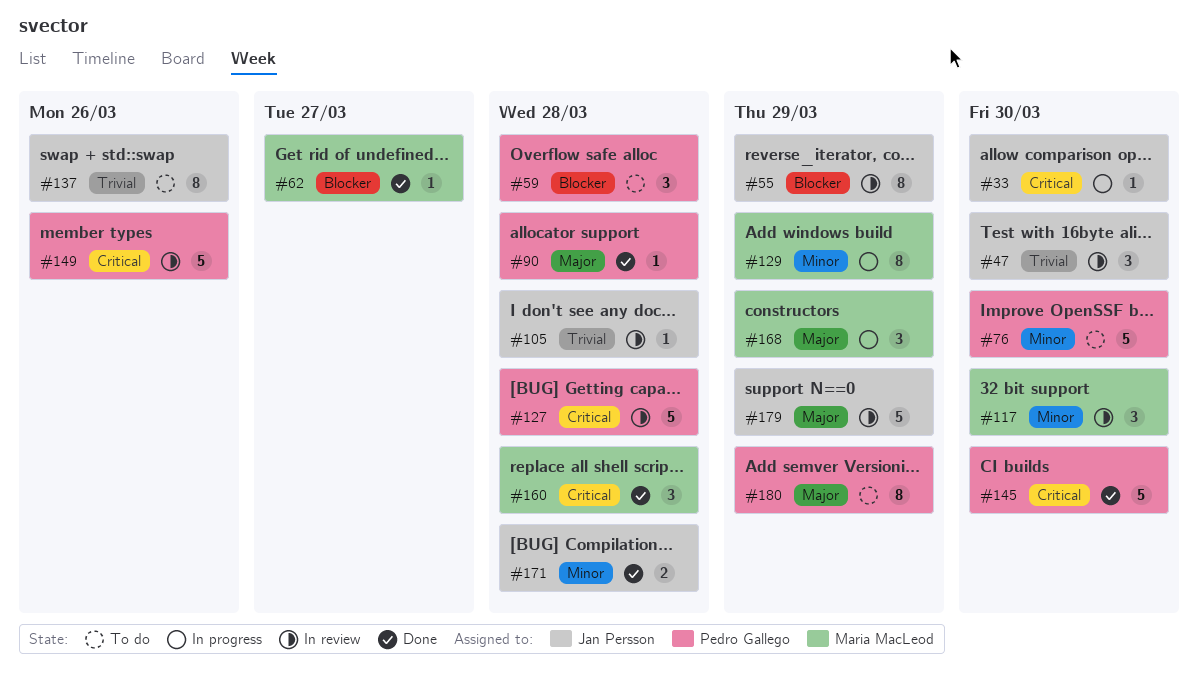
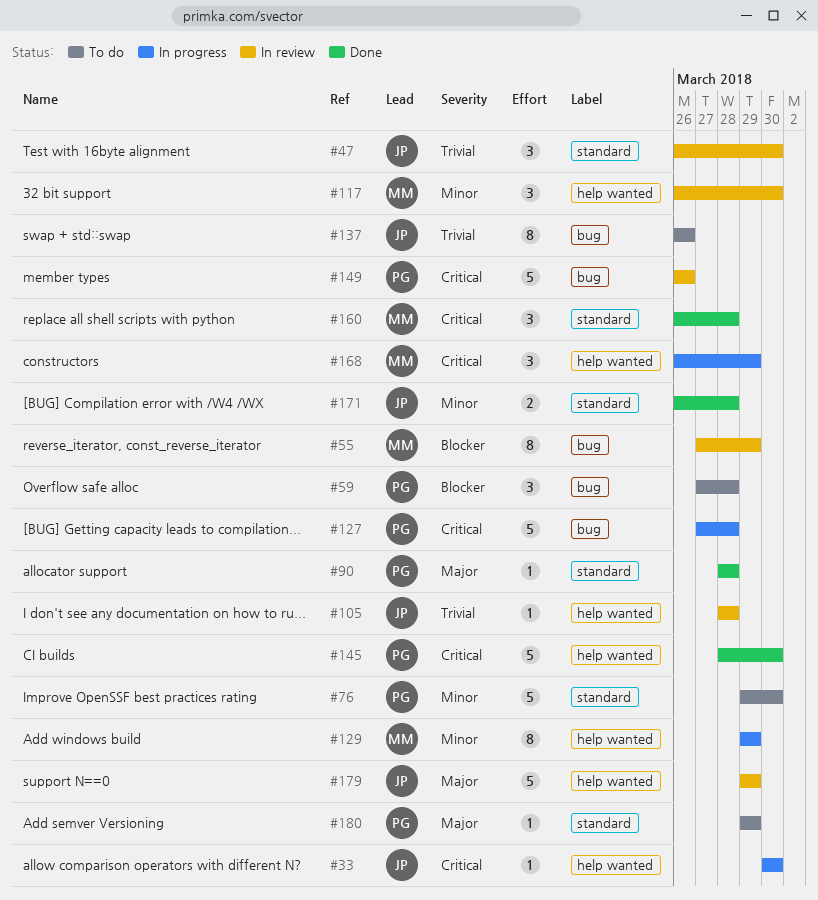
#55, owner: Jan Persson -> Maria MacLeod
#62: present -> none
#127, status: In review -> In progress
#168, priority: Major -> Critical
#180, estimate: 8 -> 1

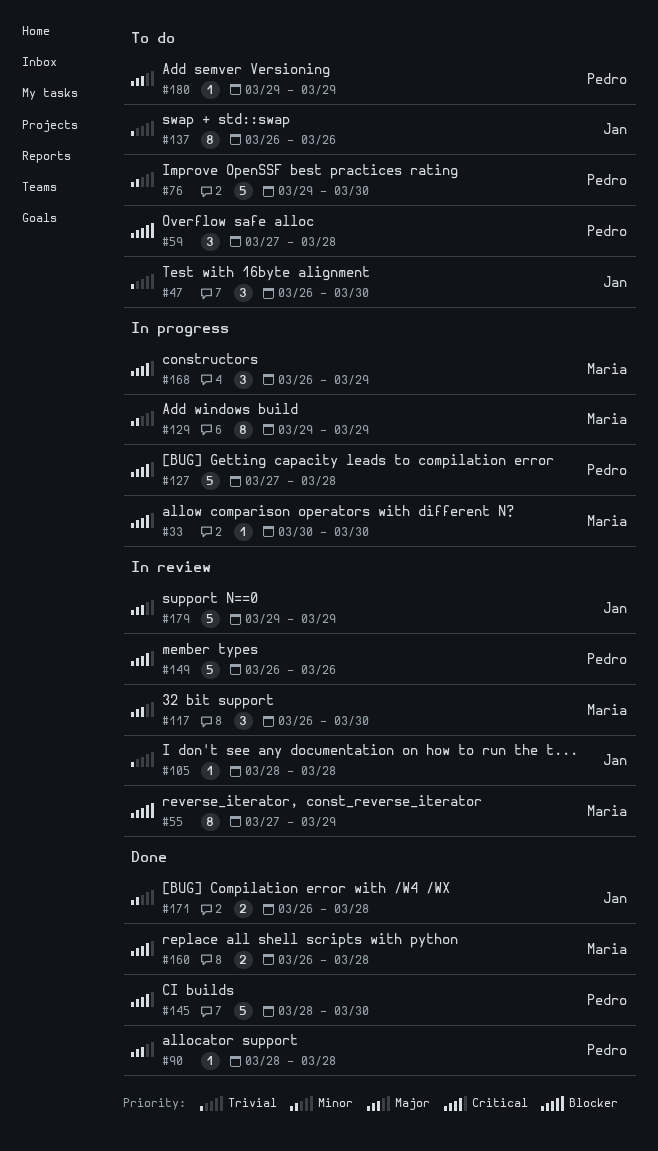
#33, owner: Jan -> Maria
#47, status: In review -> To do
#117, priority: Minor -> Major
#160, estimate: 3 -> 2

